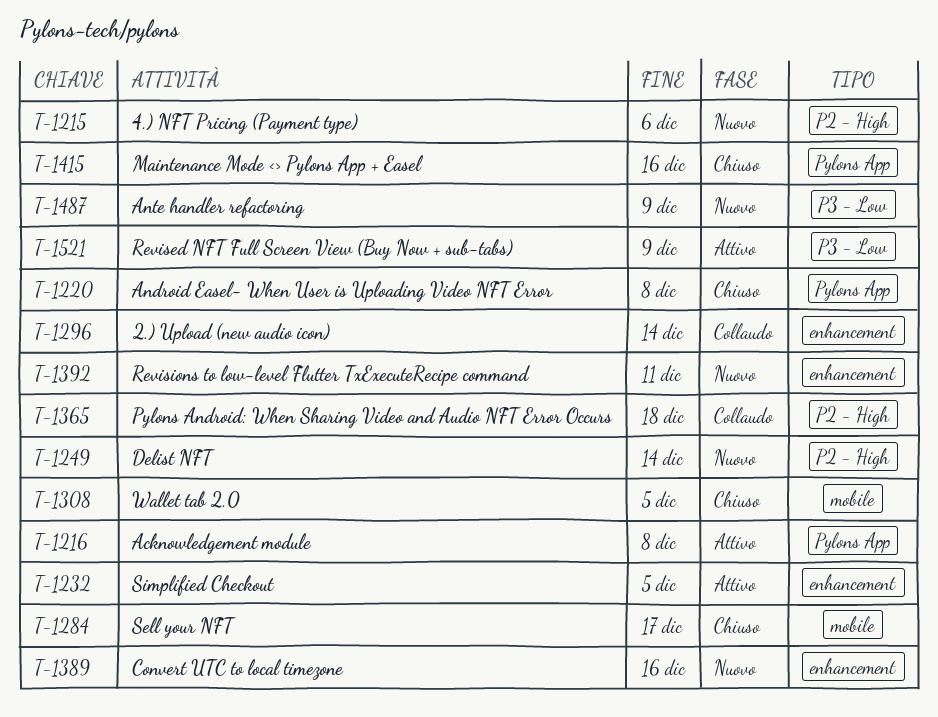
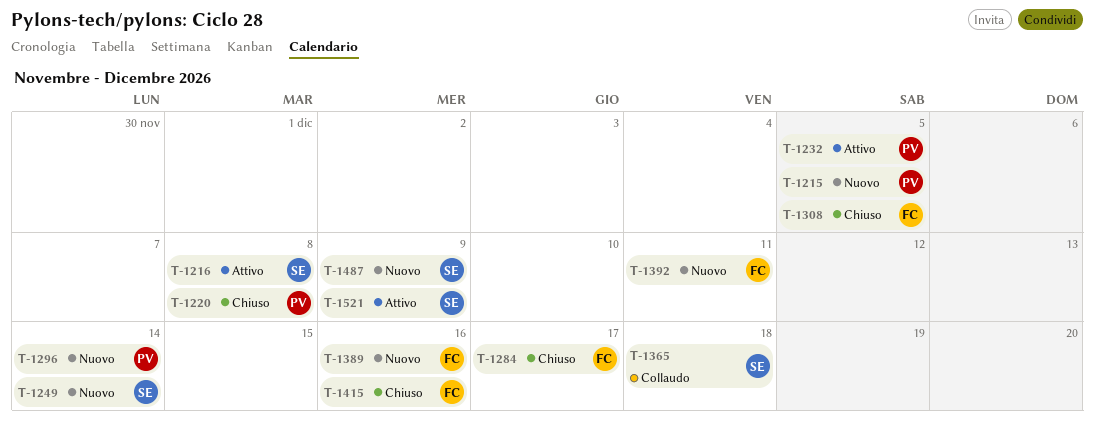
T-1215, due: Dec 6 -> Dec 5
T-1296, status: Collaudo -> Nuovo

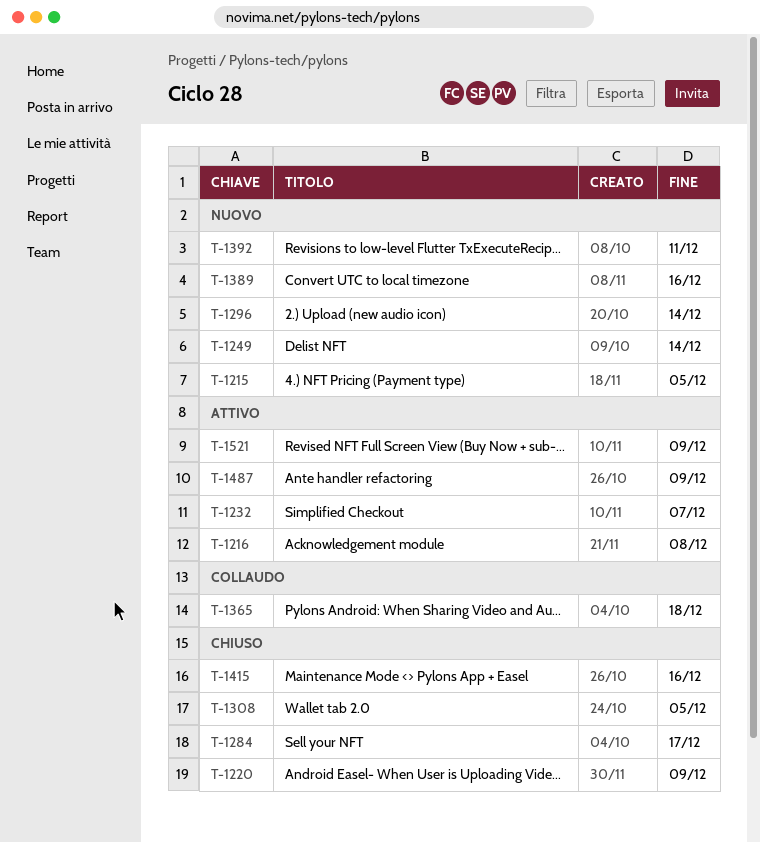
T-1220, due: Dec 8 -> Dec 9
T-1232, due: Dec 5 -> Dec 7
T-1487, status: Nuovo -> Attivo

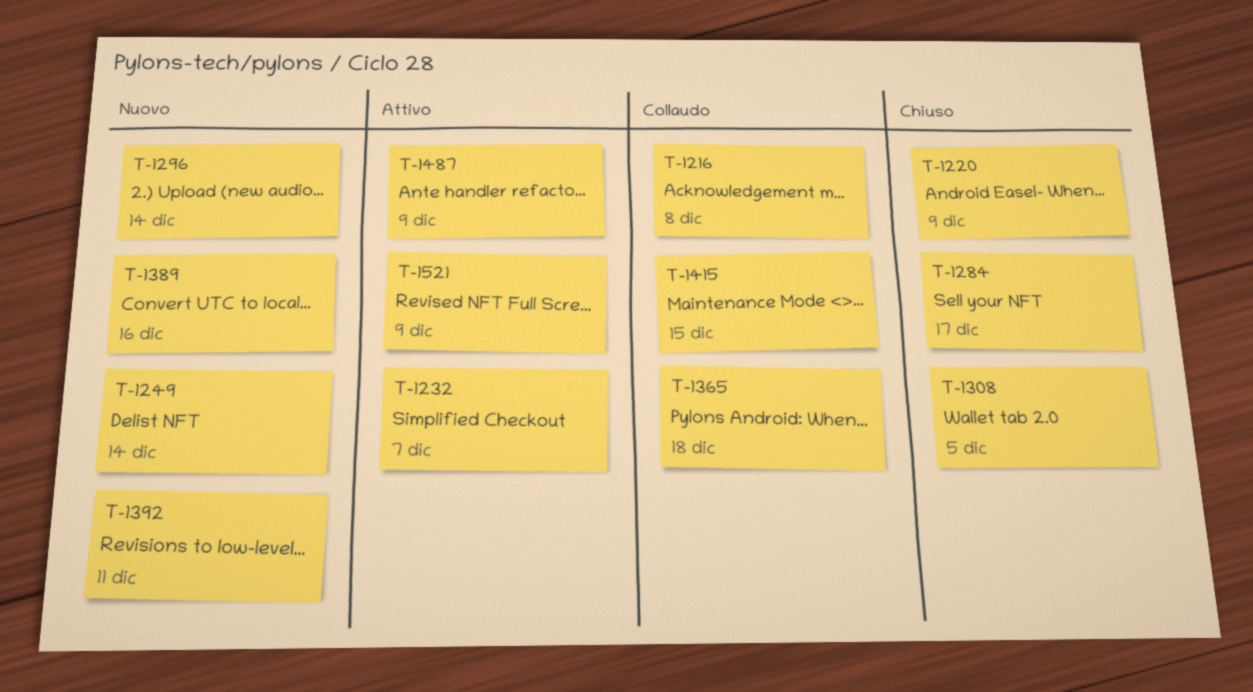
T-1215: present -> none
T-1216, status: Attivo -> Collaudo
T-1415, status: Chiuso -> Collaudo
T-1415, due: Dec 16 -> Dec 15

